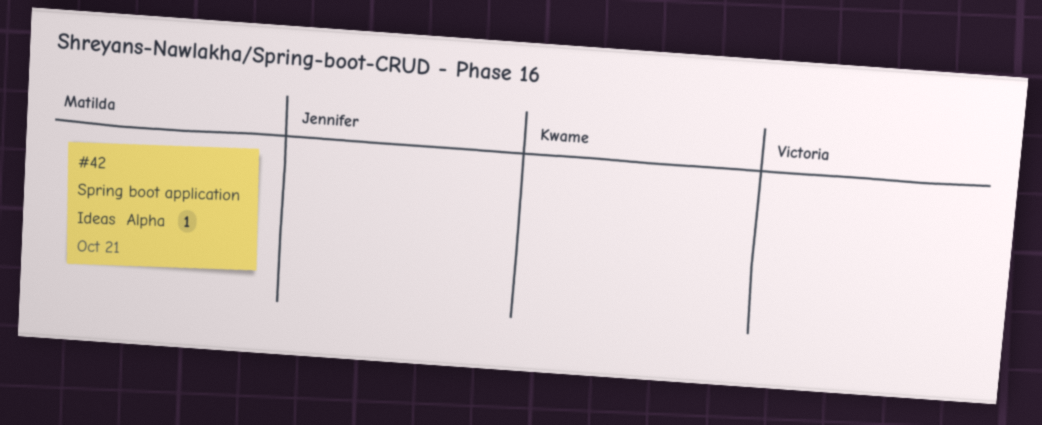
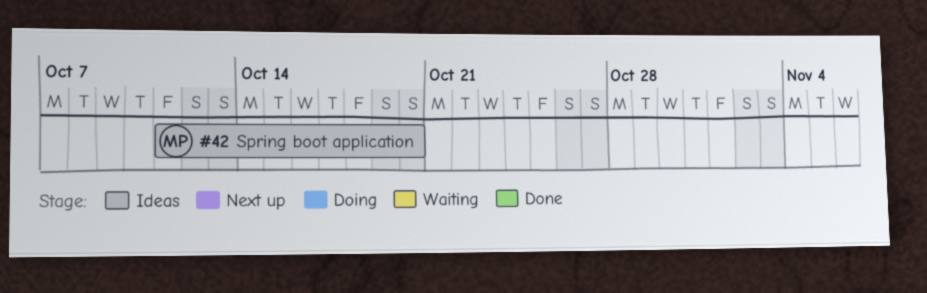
#42, due: Oct 21 -> Oct 20

